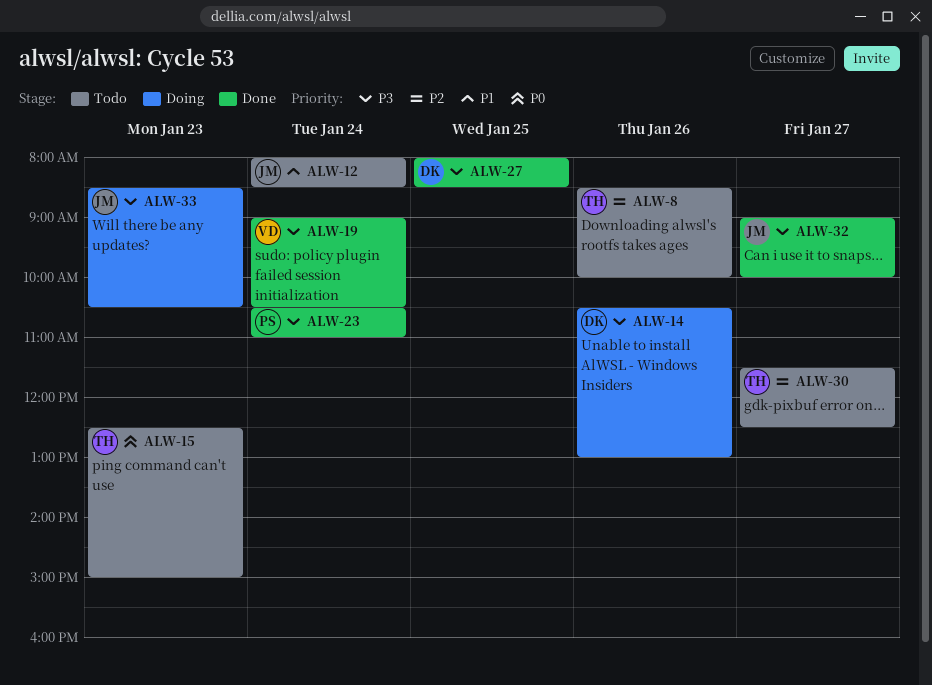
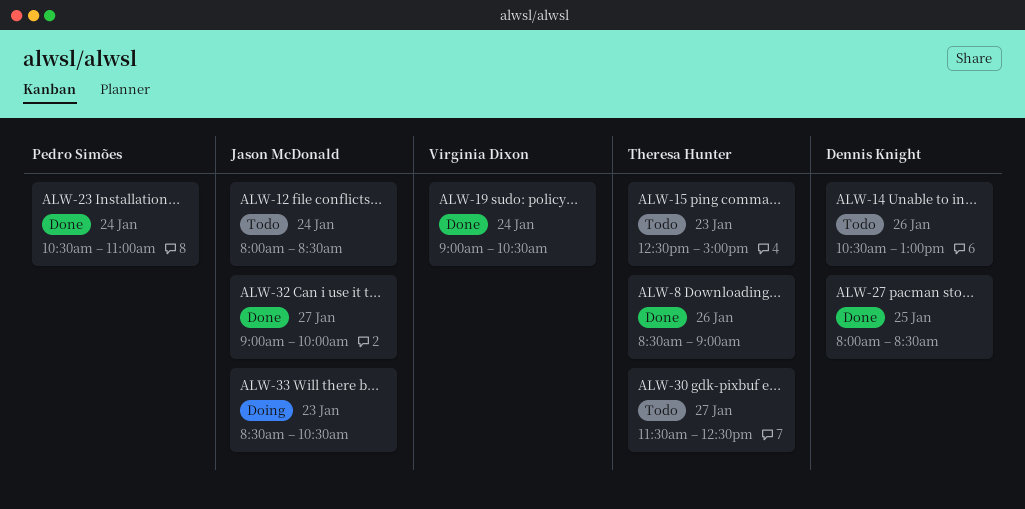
ALW-8, status: Todo -> Done
ALW-8, ends: 10:00 -> 09:00
ALW-14, status: Doing -> Todo

